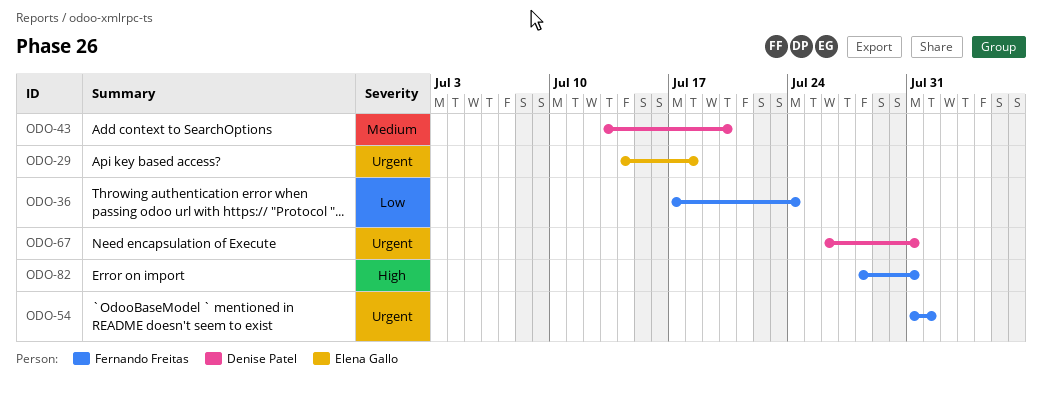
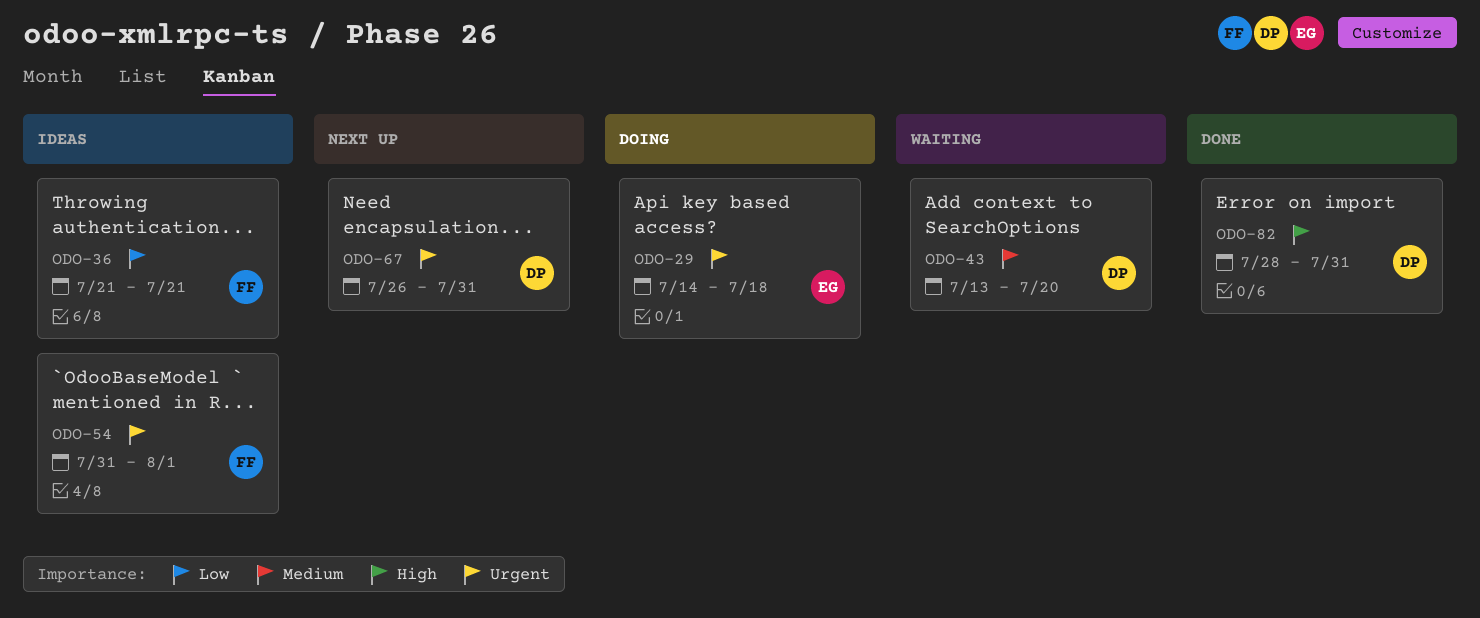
ODO-36, start: Jul 17 -> Jul 21
ODO-36, due: Jul 24 -> Jul 21
ODO-82, owner: Fernando Freitas -> Denise Patel

